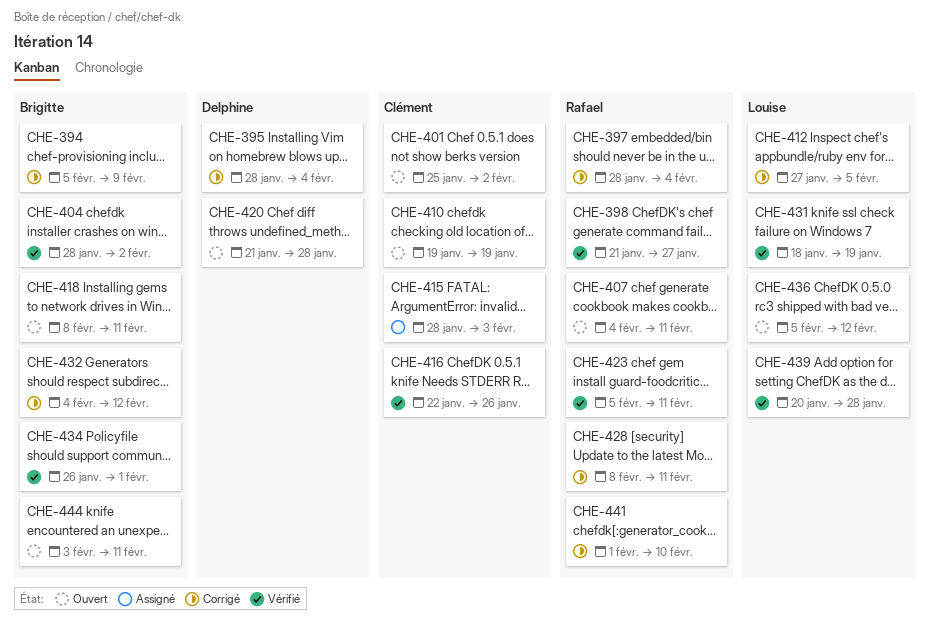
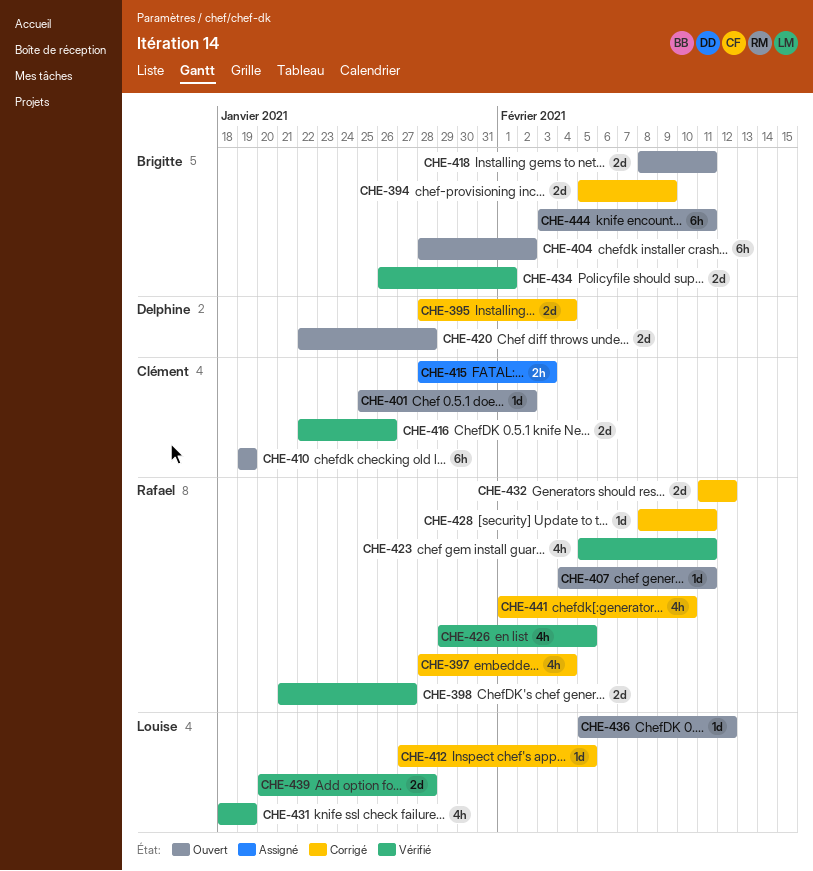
CHE-404, status: Vérifié -> Ouvert
CHE-420, start: Jan 21 -> Jan 22
CHE-426: none -> present
CHE-432, owner: Brigitte -> Rafael
CHE-432, start: Feb 4 -> Feb 11

